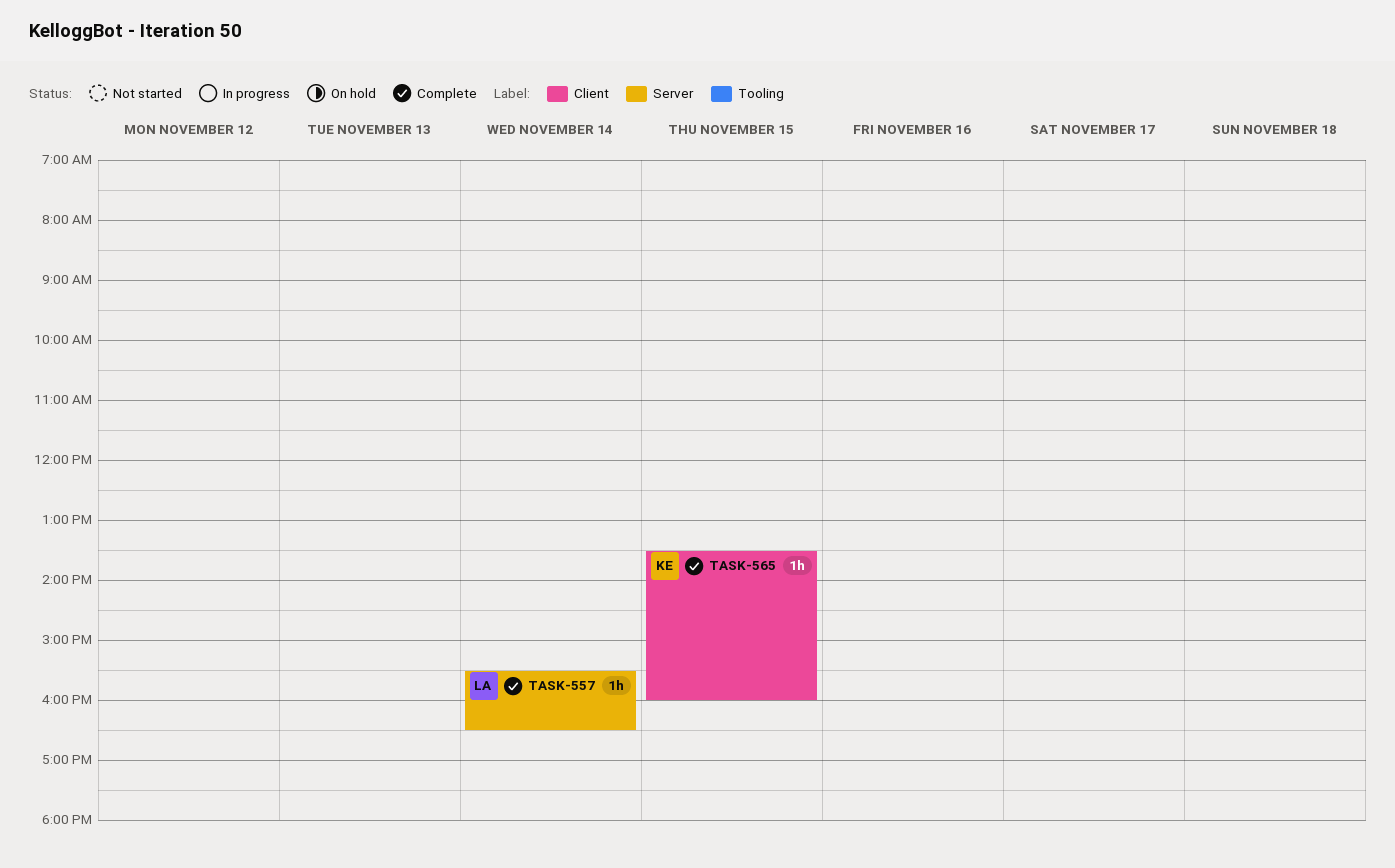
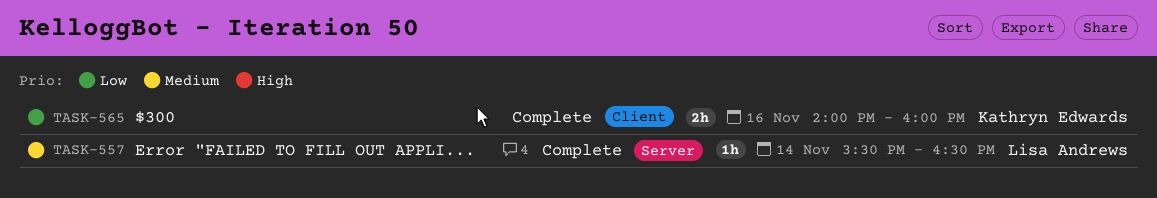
TASK-565, estimate: 1h -> 2h
TASK-565, day: Nov 15 -> Nov 16
TASK-565, begins: 13:30 -> 14:00

